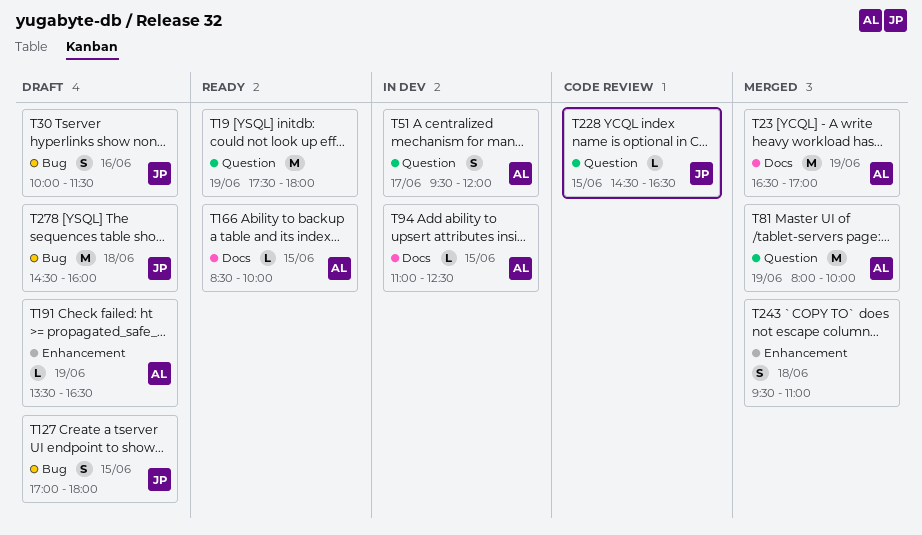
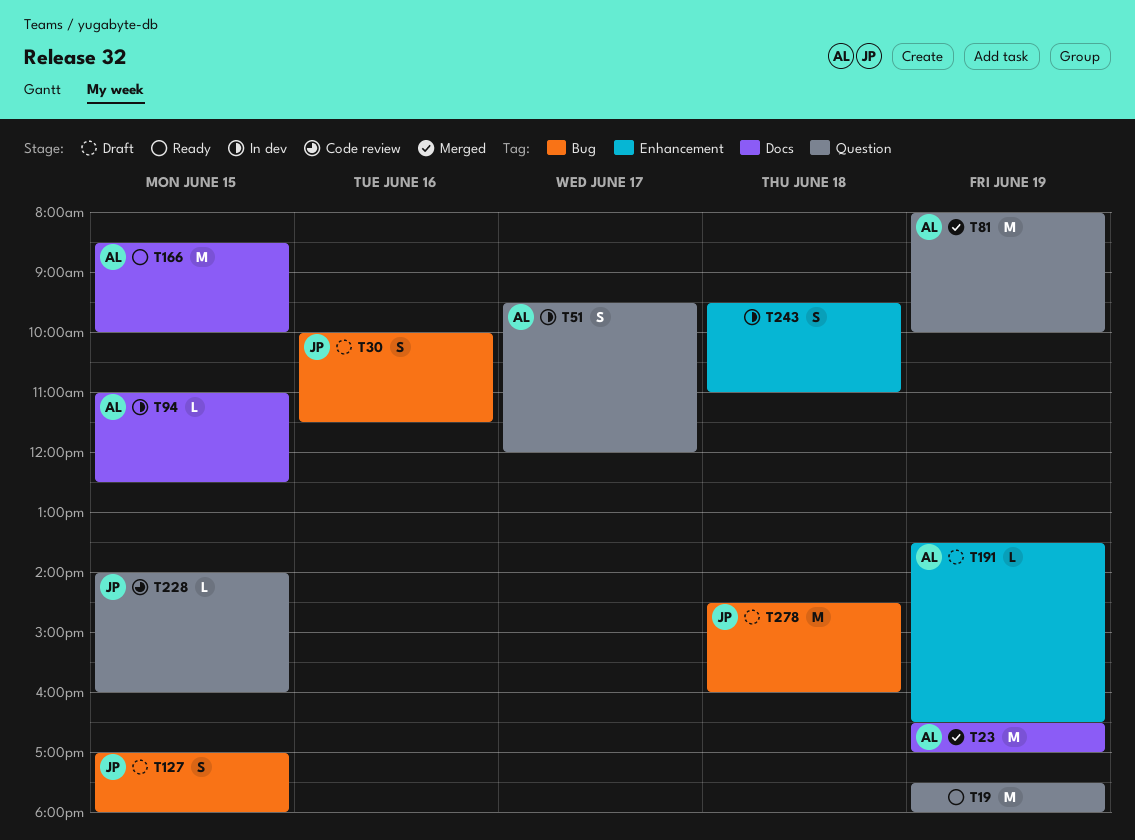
T166, estimate: L -> M
T228, begins: 14:30 -> 14:00
T228, ends: 16:30 -> 16:00
T243, status: Merged -> In dev

